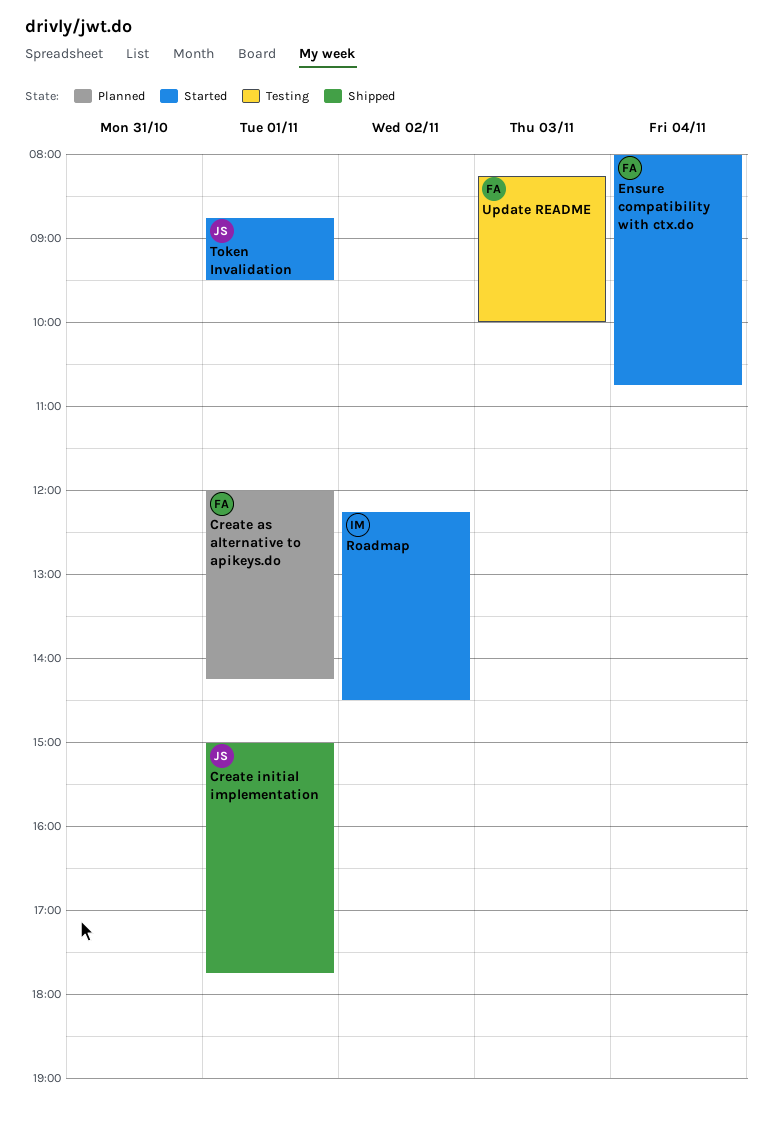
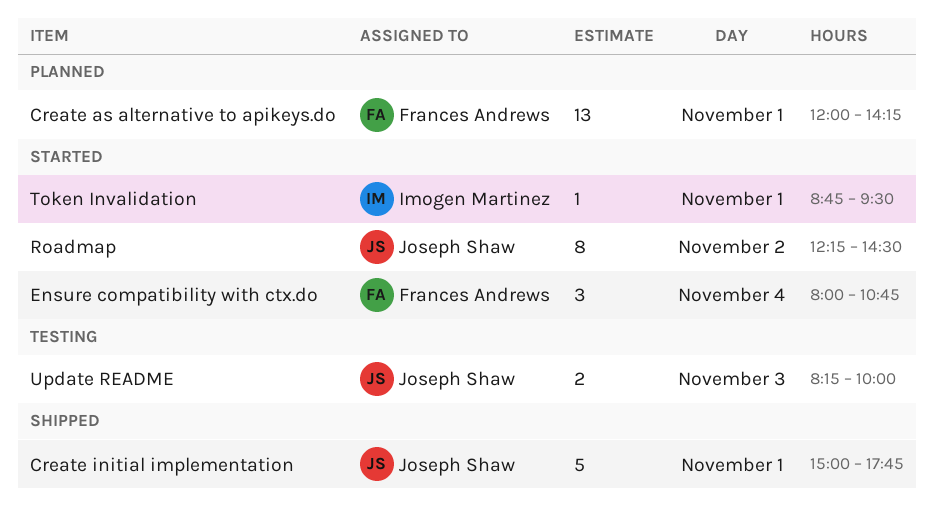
Roadmap, owner: Imogen Martinez -> Joseph Shaw
Token Invalidation, owner: Joseph Shaw -> Imogen Martinez
Update README, owner: Frances Andrews -> Joseph Shaw

